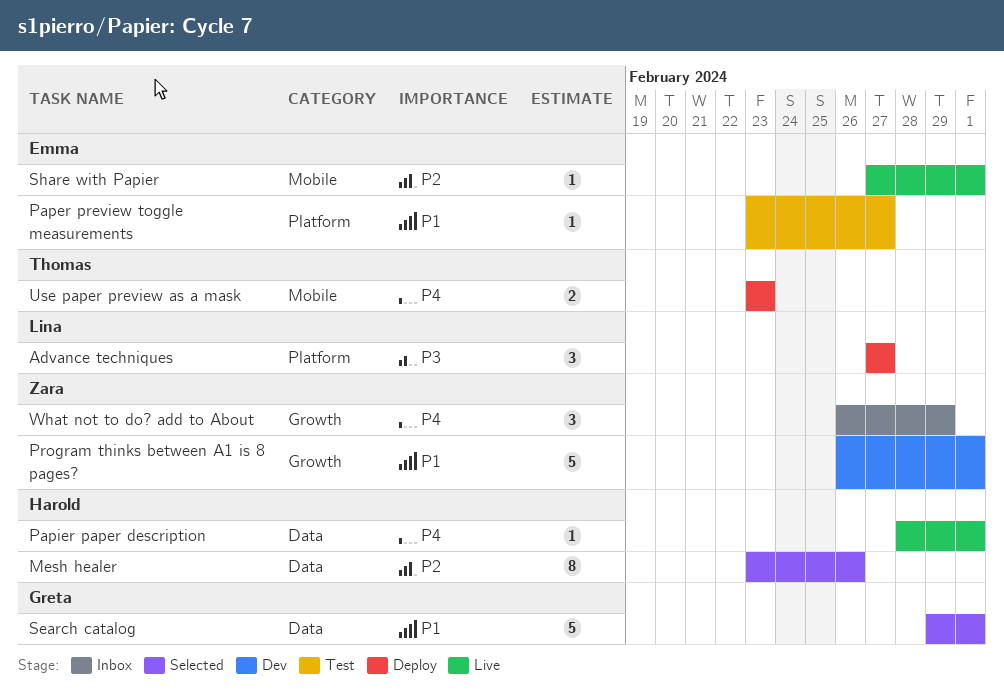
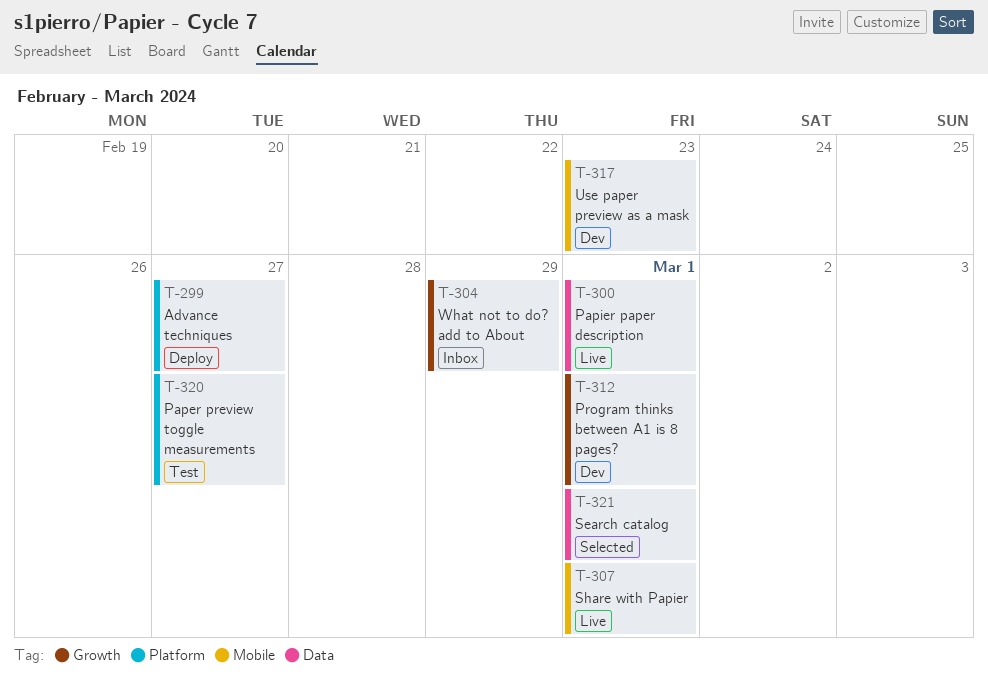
Mesh healer: present -> none
Use paper preview as a mask, status: Deploy -> Dev

